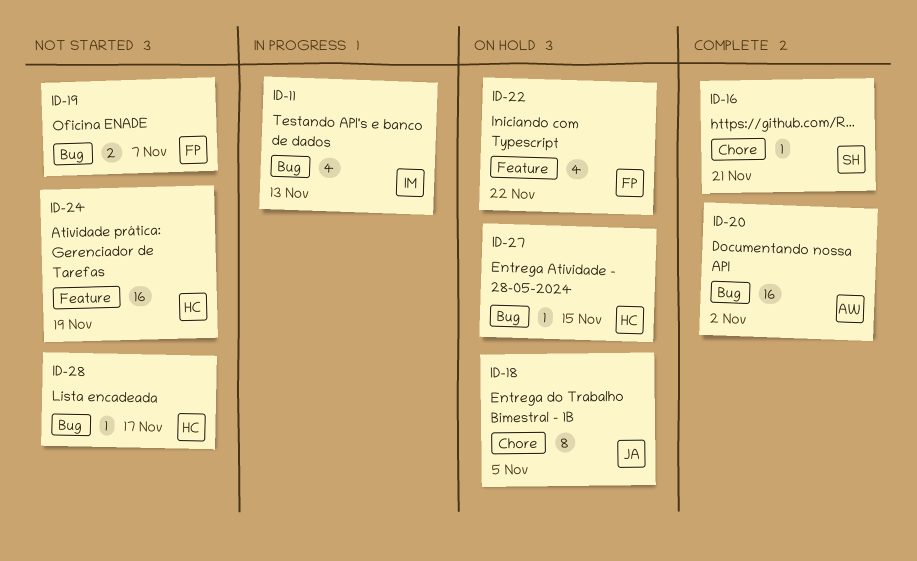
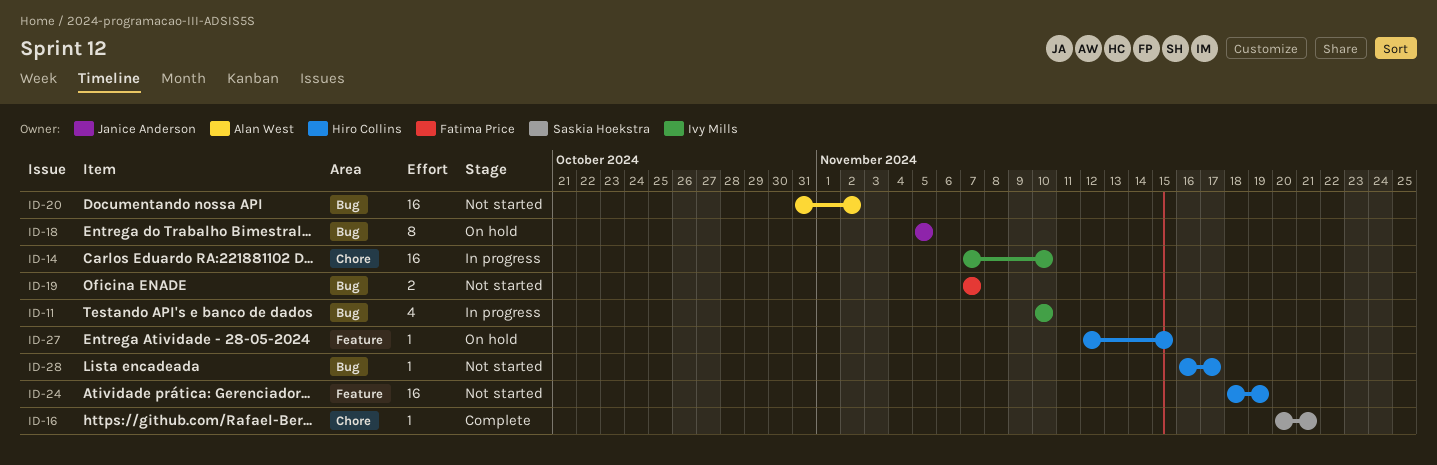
ID-11, due: Nov 13 -> Nov 10
ID-14: none -> present
ID-18, label: Chore -> Bug
ID-20, status: Complete -> Not started
ID-22: present -> none
ID-27, label: Bug -> Feature

